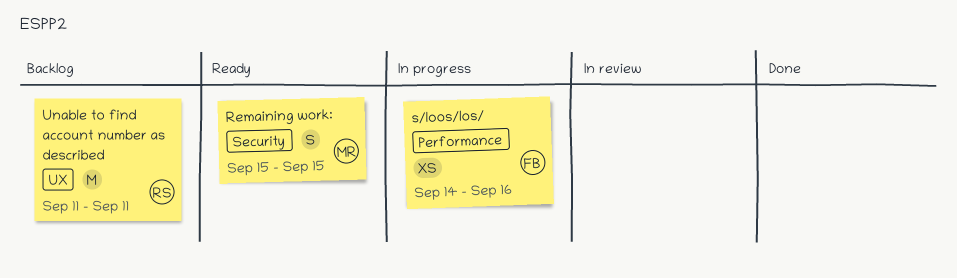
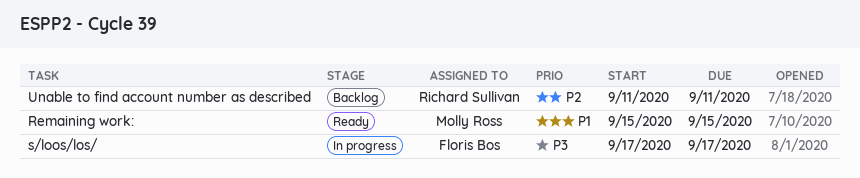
s/loos/los/, start: Sep 14 -> Sep 17
s/loos/los/, due: Sep 16 -> Sep 17

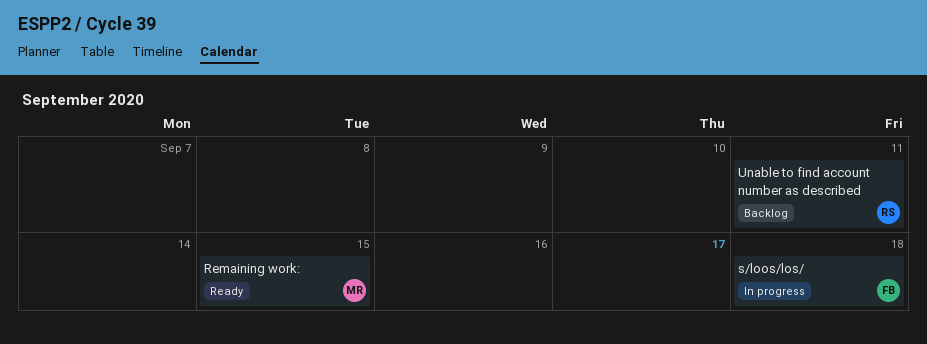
s/loos/los/, due: Sep 17 -> Sep 18

